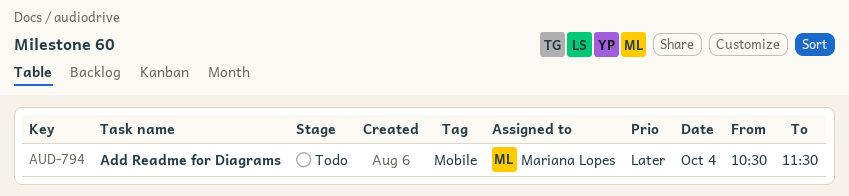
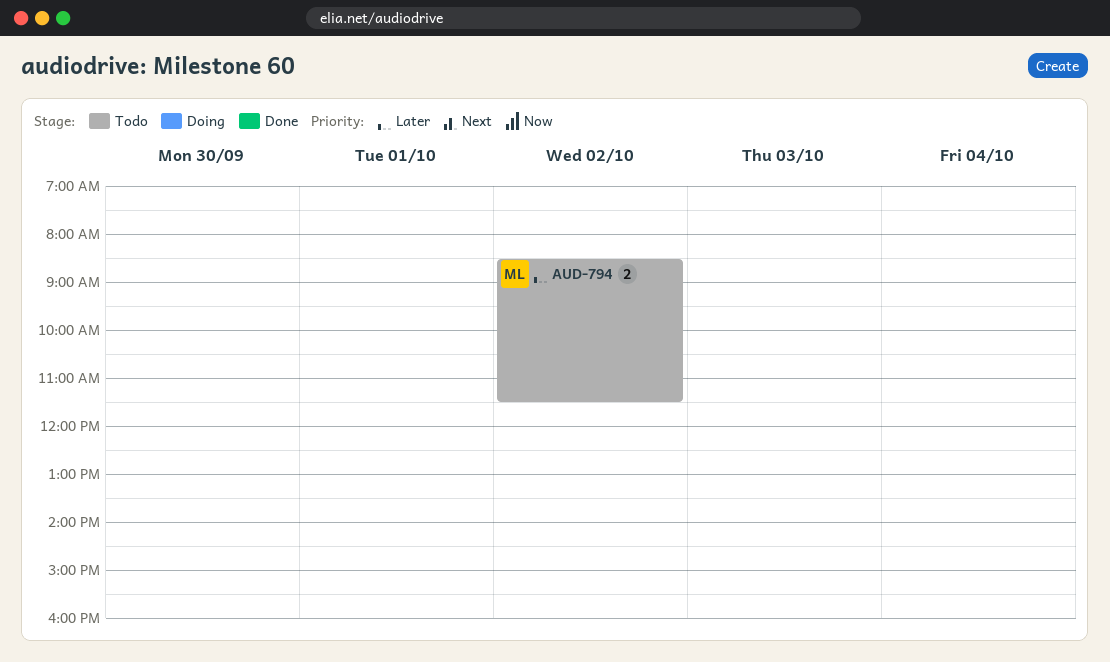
AUD-794, day: Oct 4 -> Oct 2
AUD-794, begins: 10:30 -> 08:30

